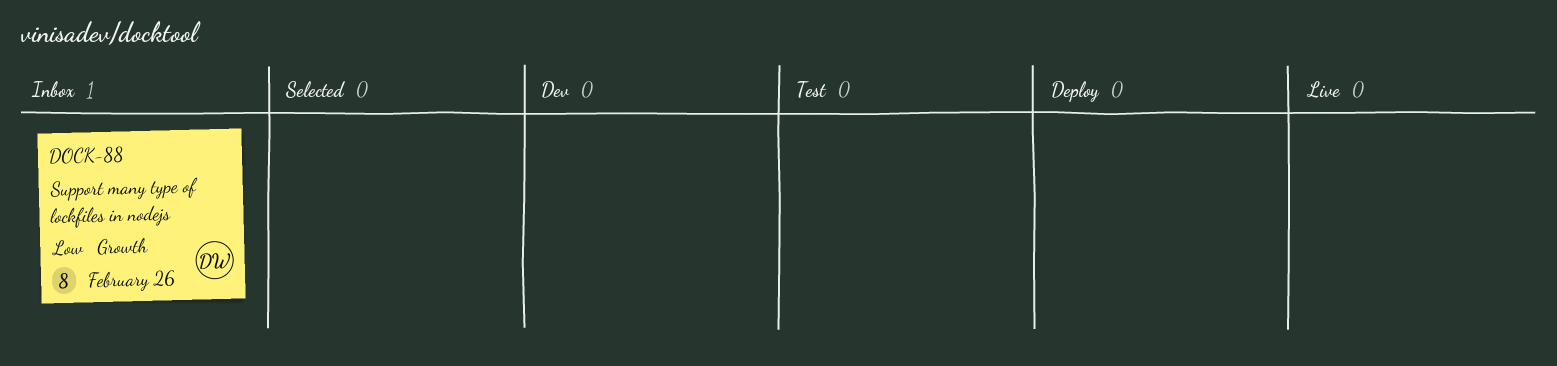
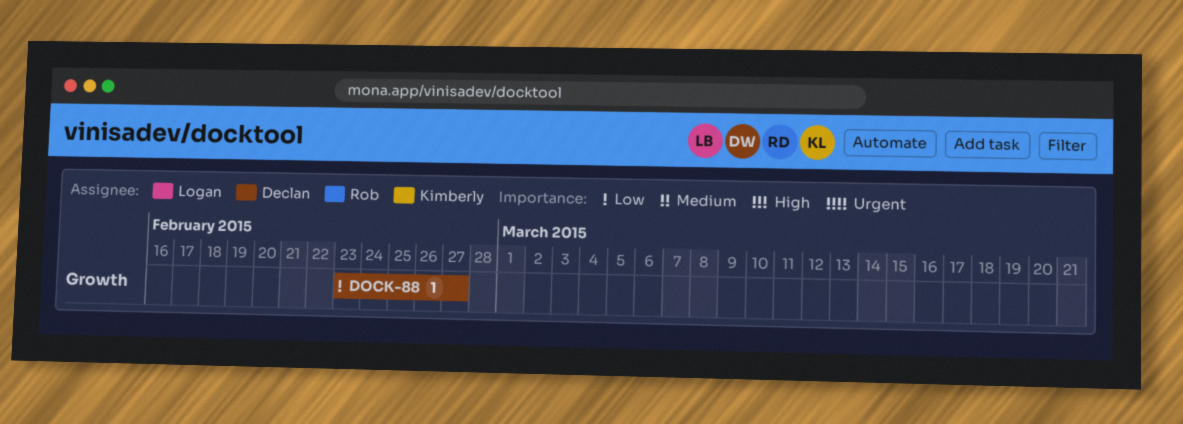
DOCK-88, estimate: 8 -> 1
DOCK-88, due: Feb 26 -> Feb 27

